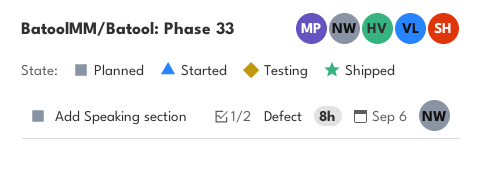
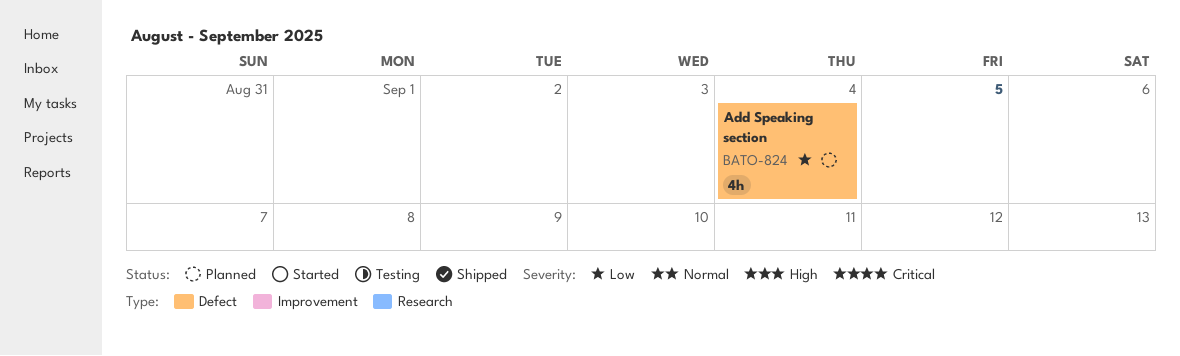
Add Speaking section, estimate: 8h -> 4h
Add Speaking section, due: Sep 6 -> Sep 4

